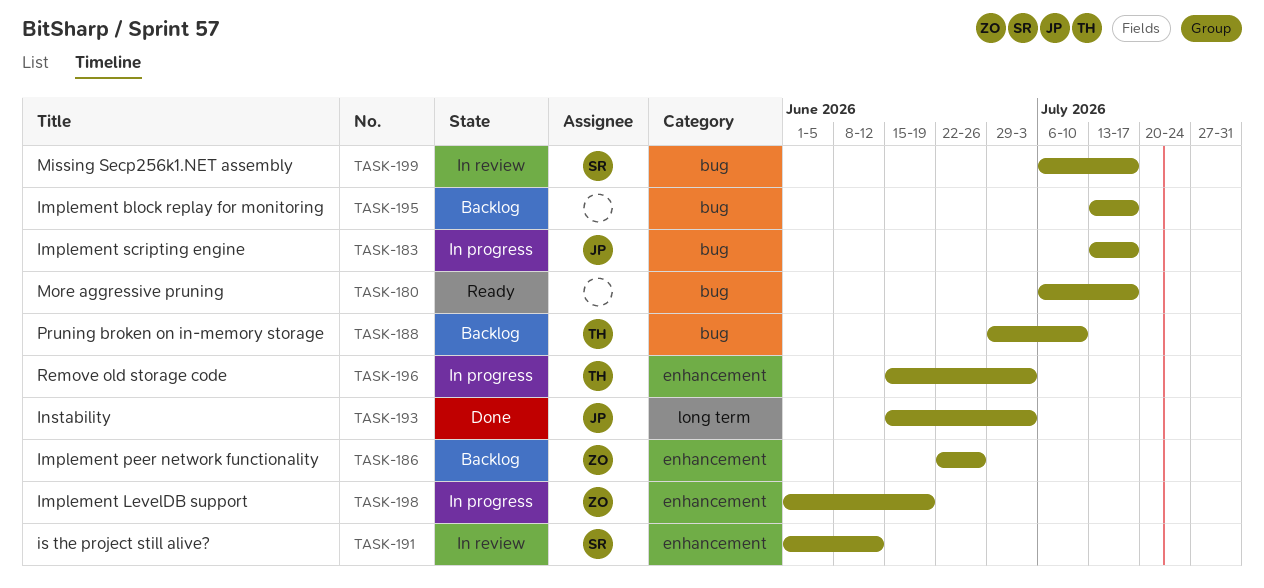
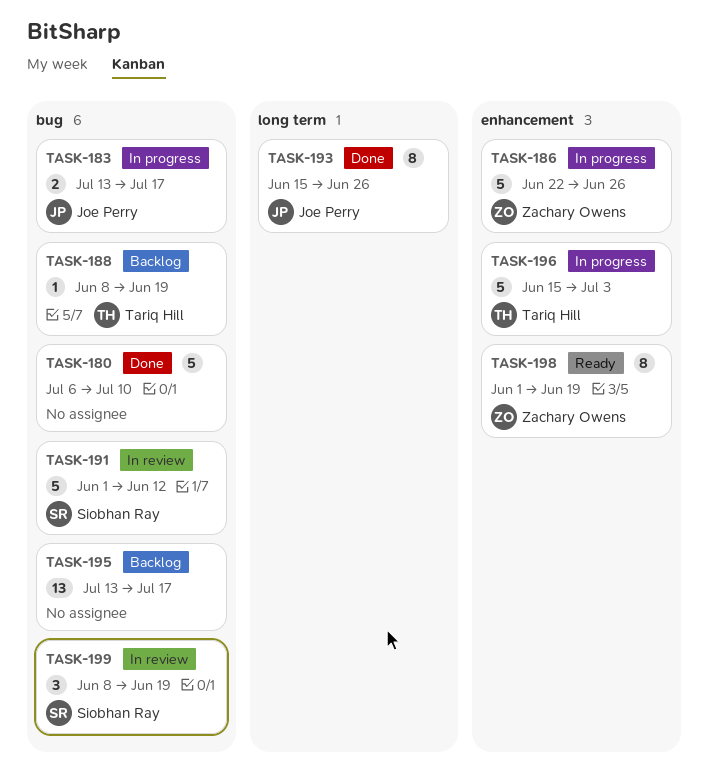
TASK-180, status: Ready -> Done
TASK-180, due: Jul 17 -> Jul 10
TASK-186, status: Backlog -> In progress
TASK-188, start: Jun 29 -> Jun 8
TASK-188, due: Jul 10 -> Jun 19
TASK-191, label: enhancement -> bug
TASK-193, due: Jul 3 -> Jun 26
TASK-198, status: In progress -> Ready
TASK-199, start: Jul 6 -> Jun 8
TASK-199, due: Jul 17 -> Jun 19

